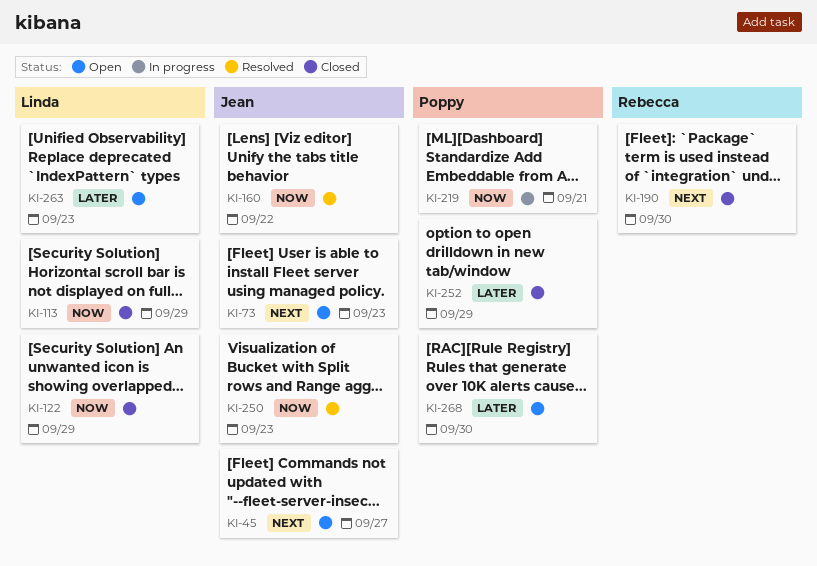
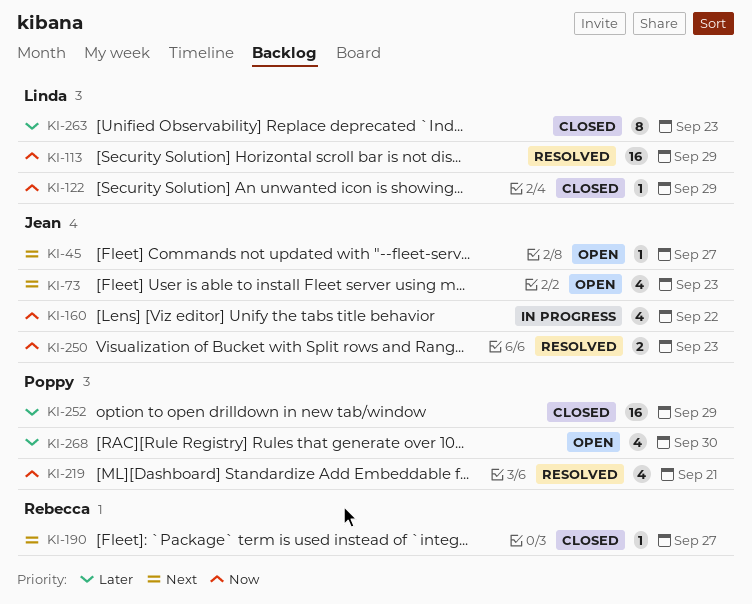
KI-113, status: Closed -> Resolved
KI-160, status: Resolved -> In progress
KI-190, due: Sep 30 -> Sep 27
KI-219, status: In progress -> Resolved
KI-263, status: Open -> Closed

